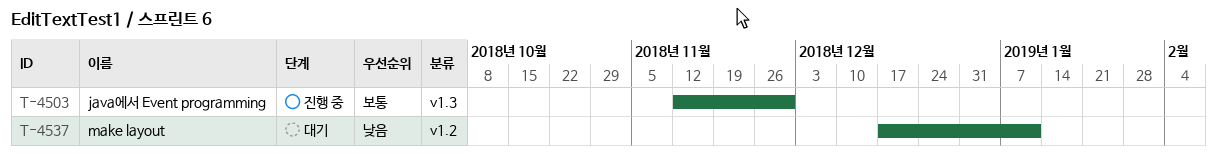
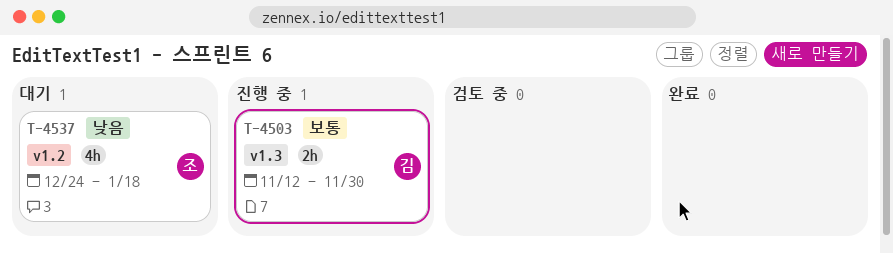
T-4537, start: Dec 17 -> Dec 24
T-4537, due: Jan 11 -> Jan 18

